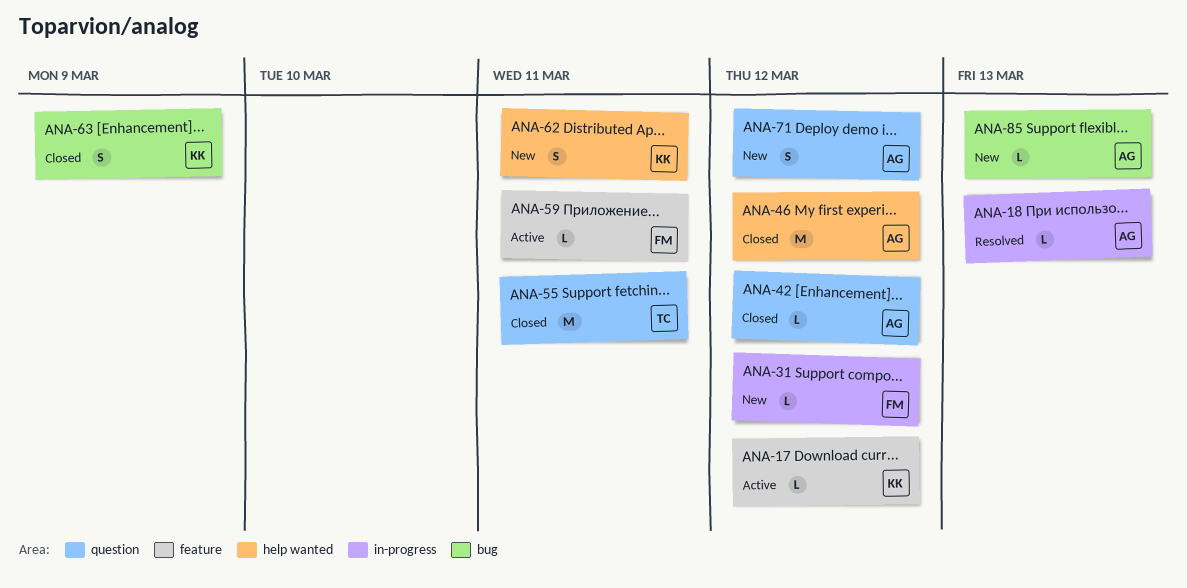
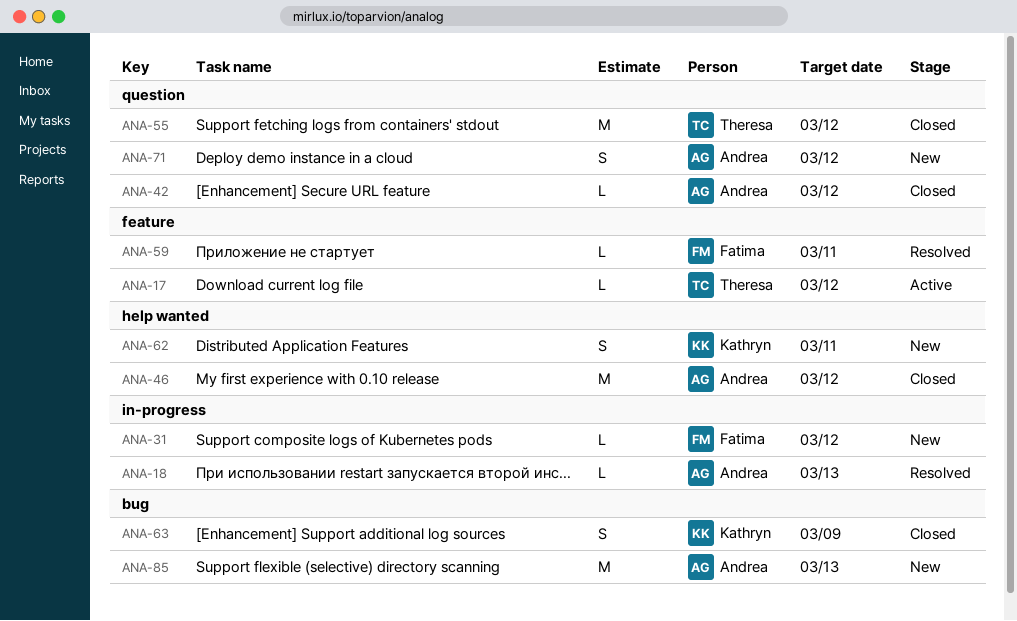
ANA-17, owner: Kathryn -> Theresa
ANA-55, due: Mar 11 -> Mar 12
ANA-59, status: Active -> Resolved
ANA-85, estimate: L -> M

